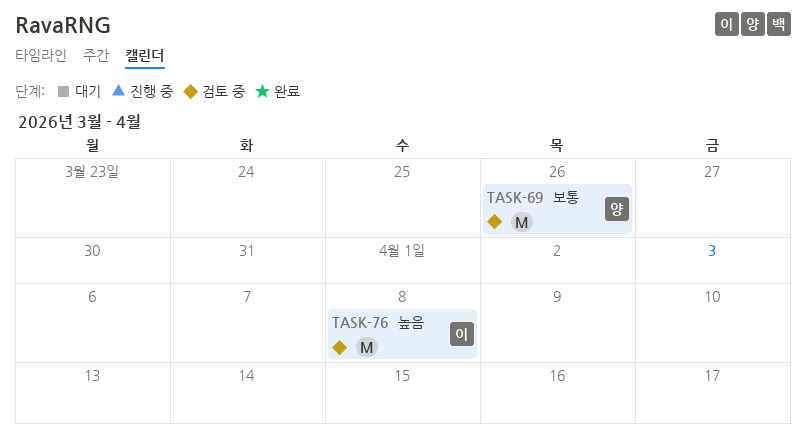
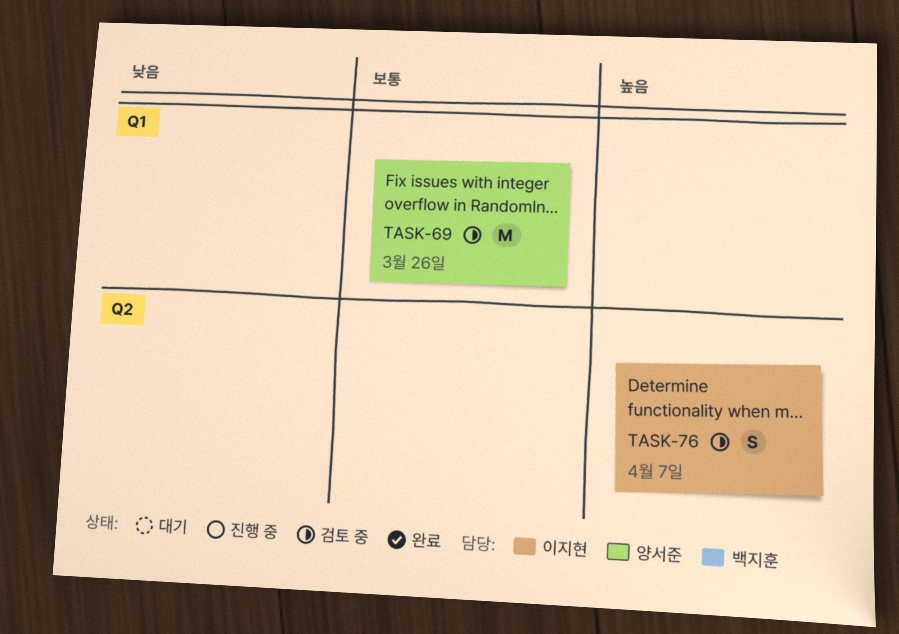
TASK-76, estimate: M -> S
TASK-76, due: Apr 8 -> Apr 7

